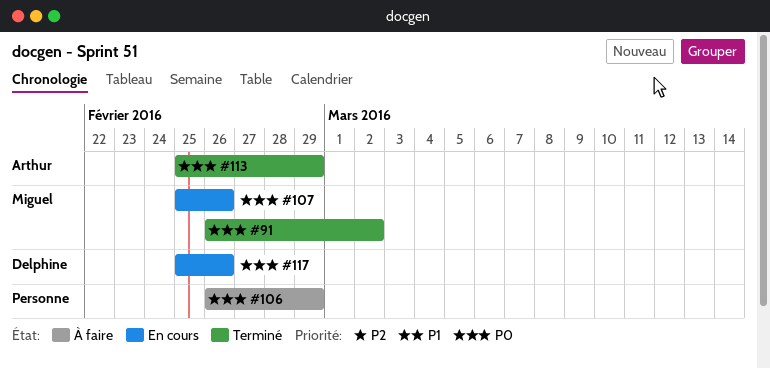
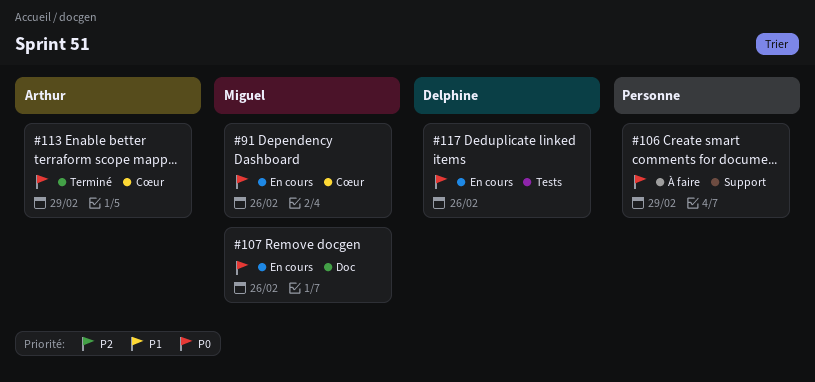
#91, status: Terminé -> En cours
#91, due: Mar 2 -> Feb 26

